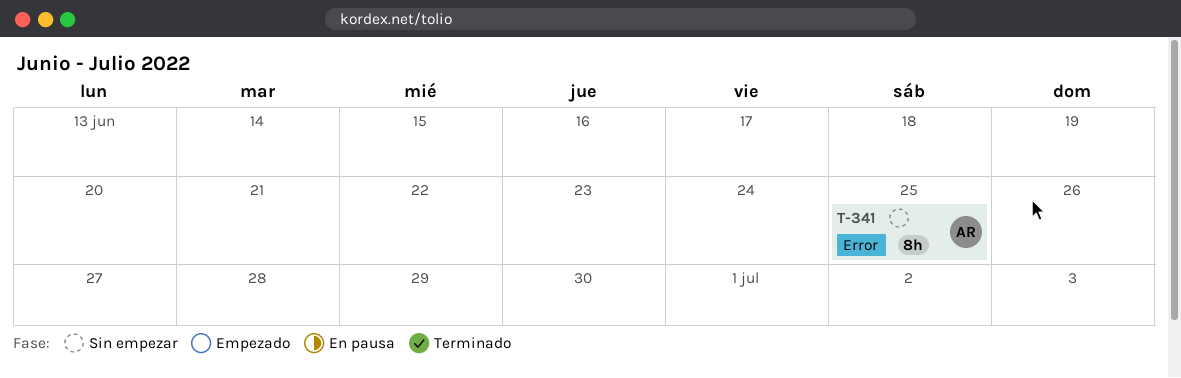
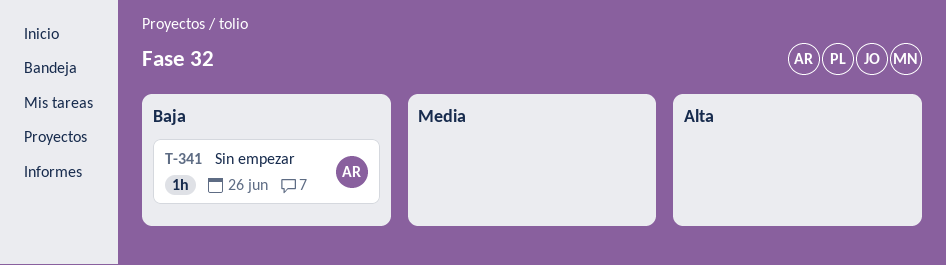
T-341, estimate: 8h -> 1h
T-341, due: Jun 25 -> Jun 26

